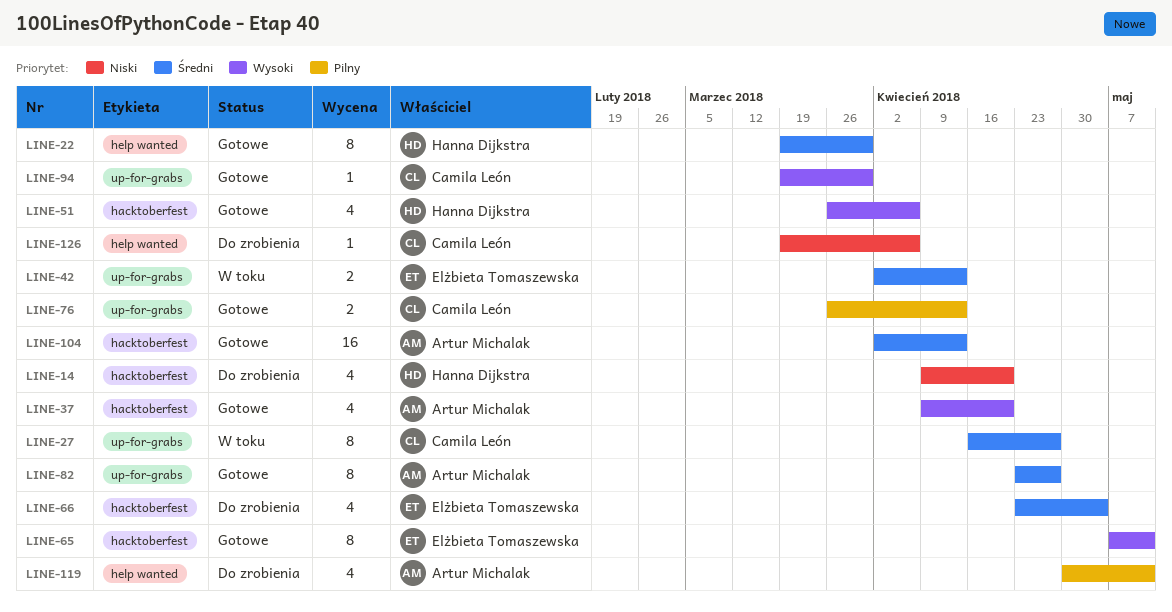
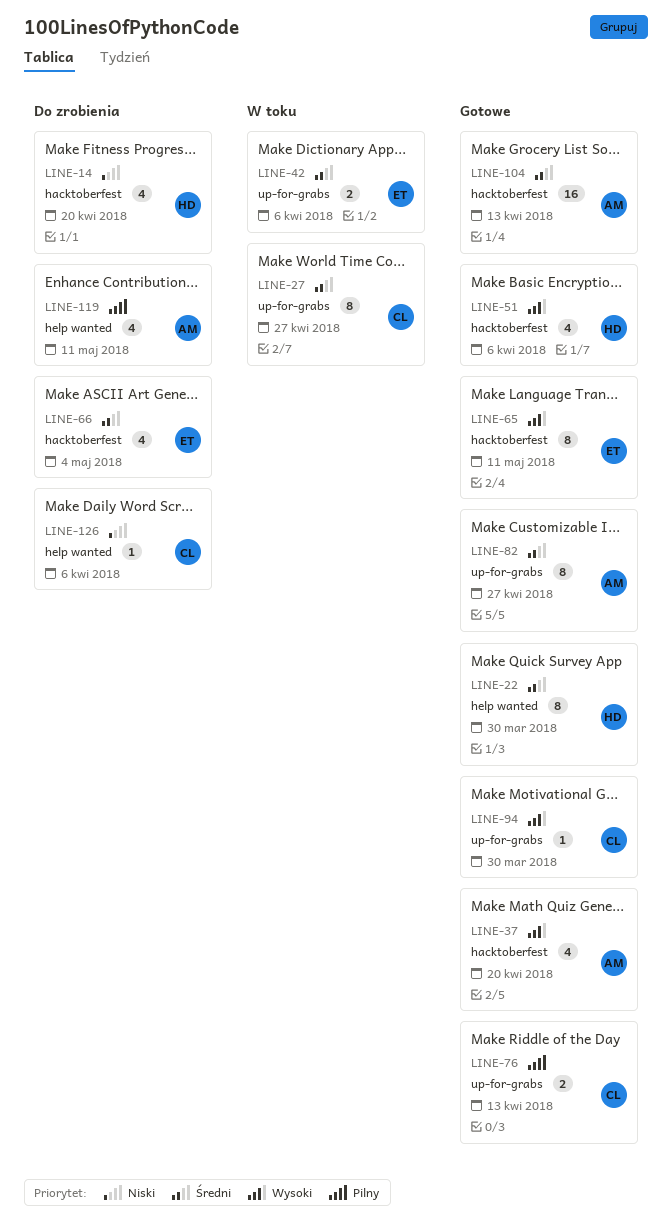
LINE-42, due: Apr 13 -> Apr 6

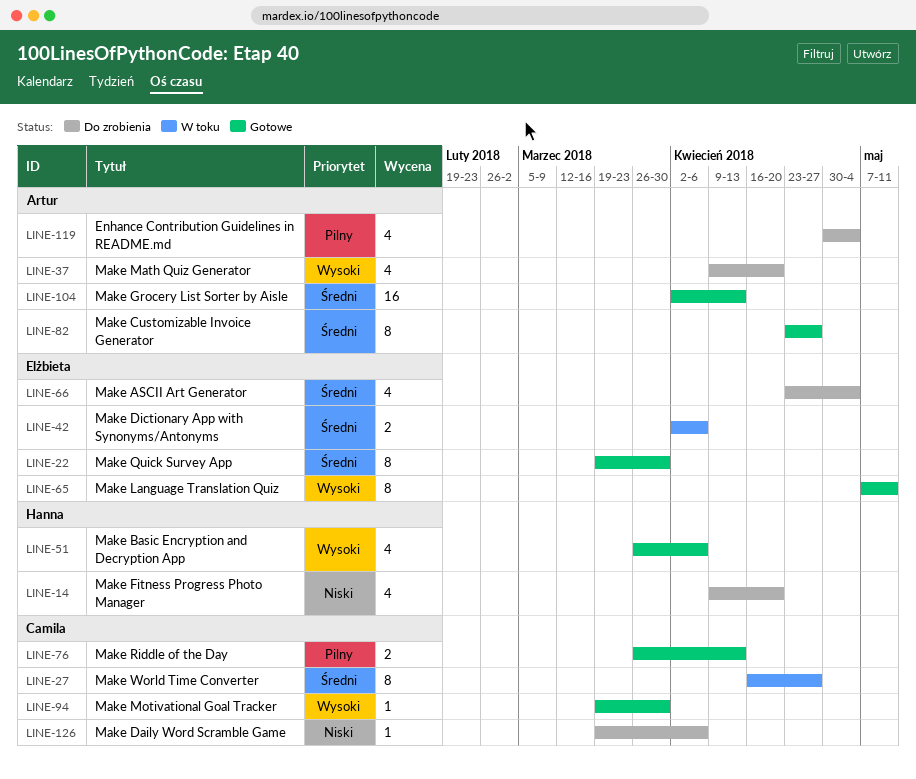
LINE-22, owner: Hanna -> Elżbieta
LINE-37, status: Gotowe -> Do zrobienia
LINE-119, due: May 11 -> May 4

